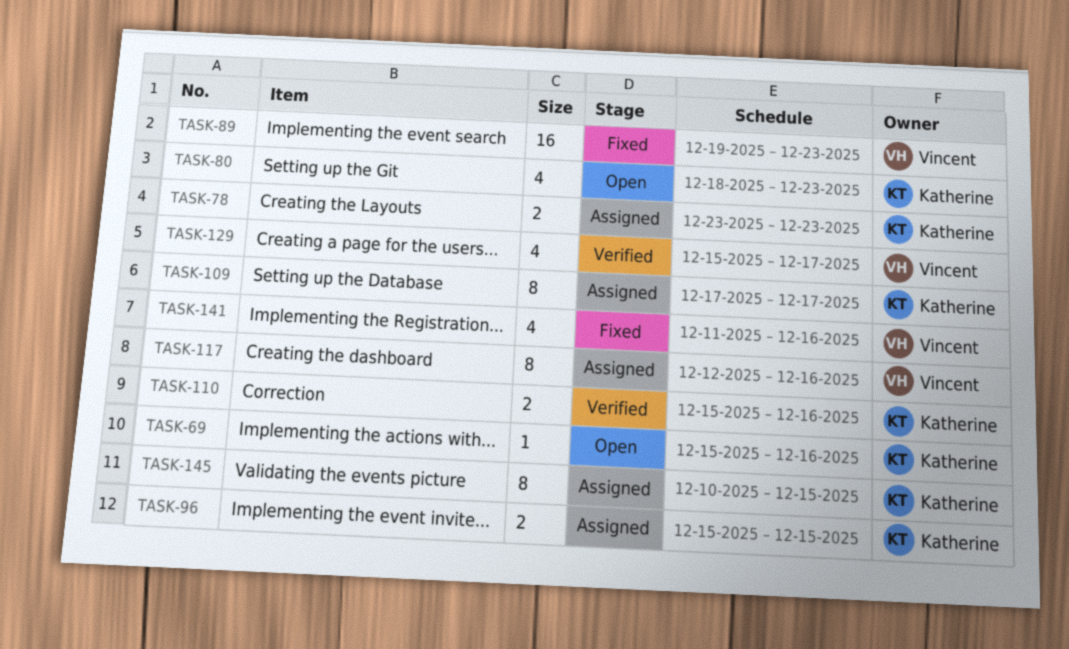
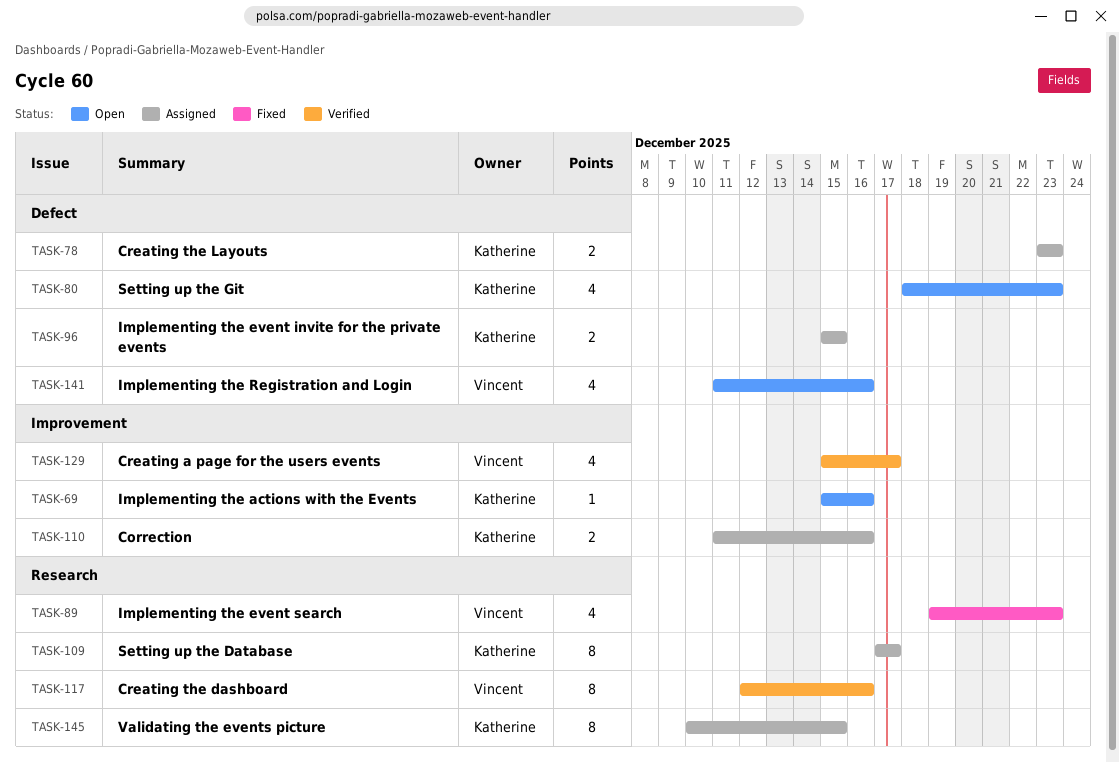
TASK-89, estimate: 16 -> 4
TASK-110, status: Verified -> Assigned
TASK-110, start: Dec 15 -> Dec 11
TASK-117, status: Assigned -> Verified
TASK-141, status: Fixed -> Open

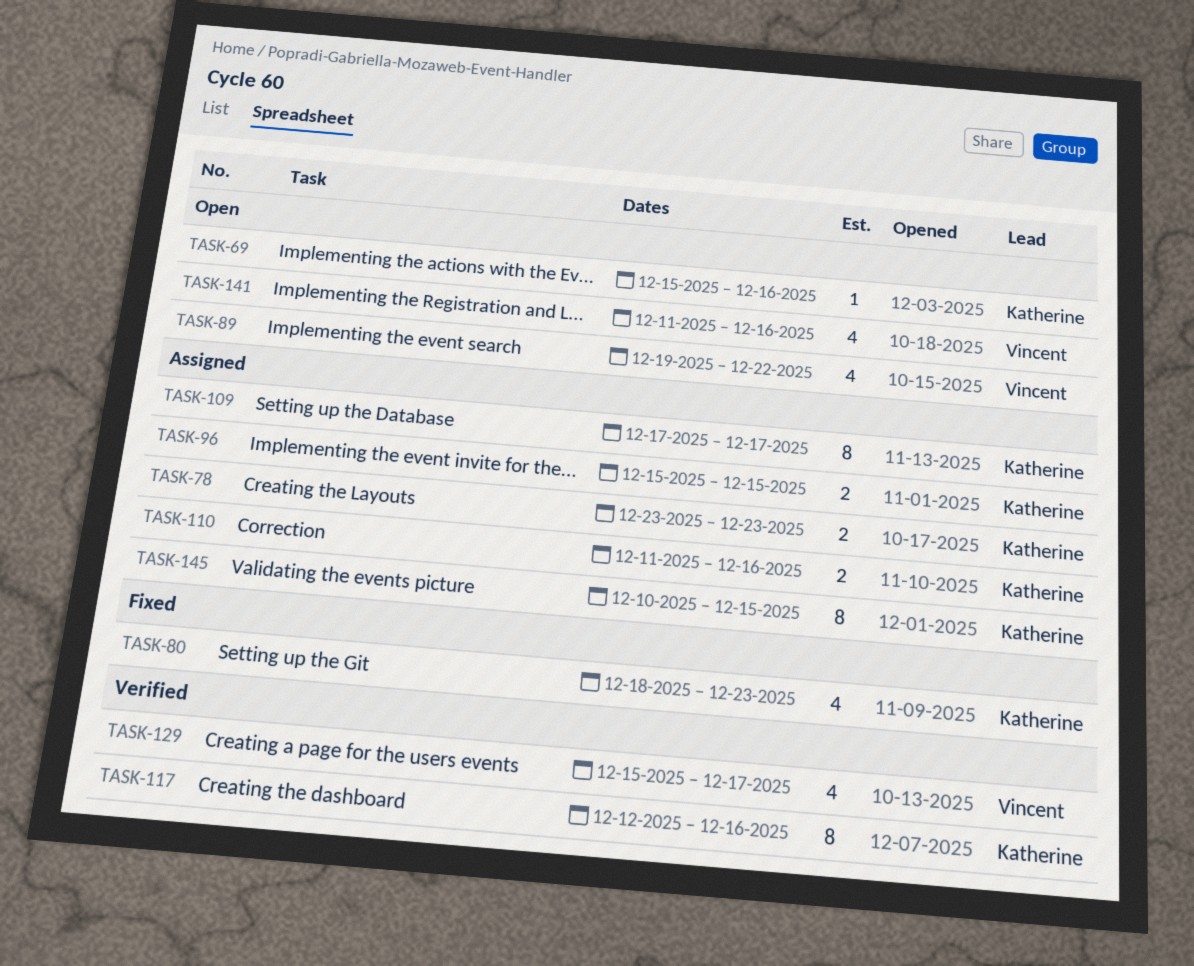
TASK-80, status: Open -> Fixed
TASK-89, status: Fixed -> Open
TASK-89, due: Dec 23 -> Dec 22
TASK-117, owner: Vincent -> Katherine

